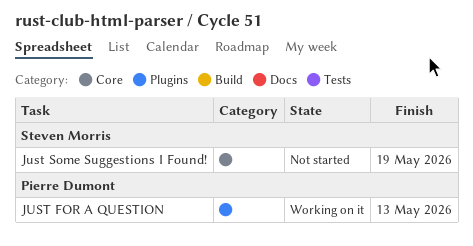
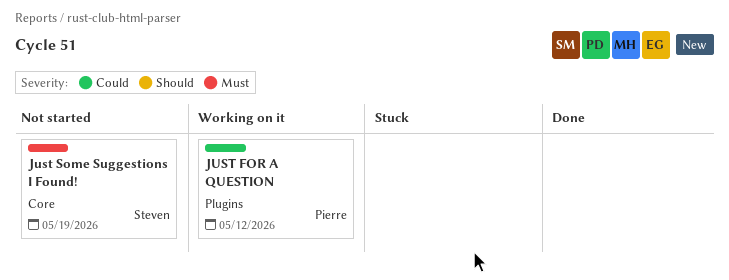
JUST FOR A QUESTION, due: May 13 -> May 12

